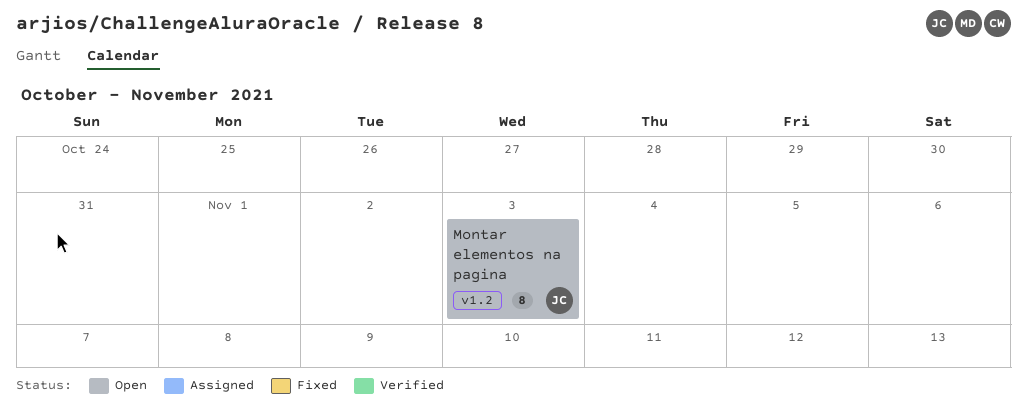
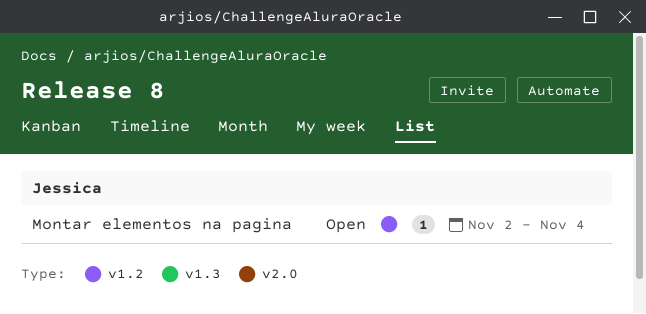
Montar elementos na pagina, estimate: 8 -> 1
Montar elementos na pagina, due: Nov 3 -> Nov 4

